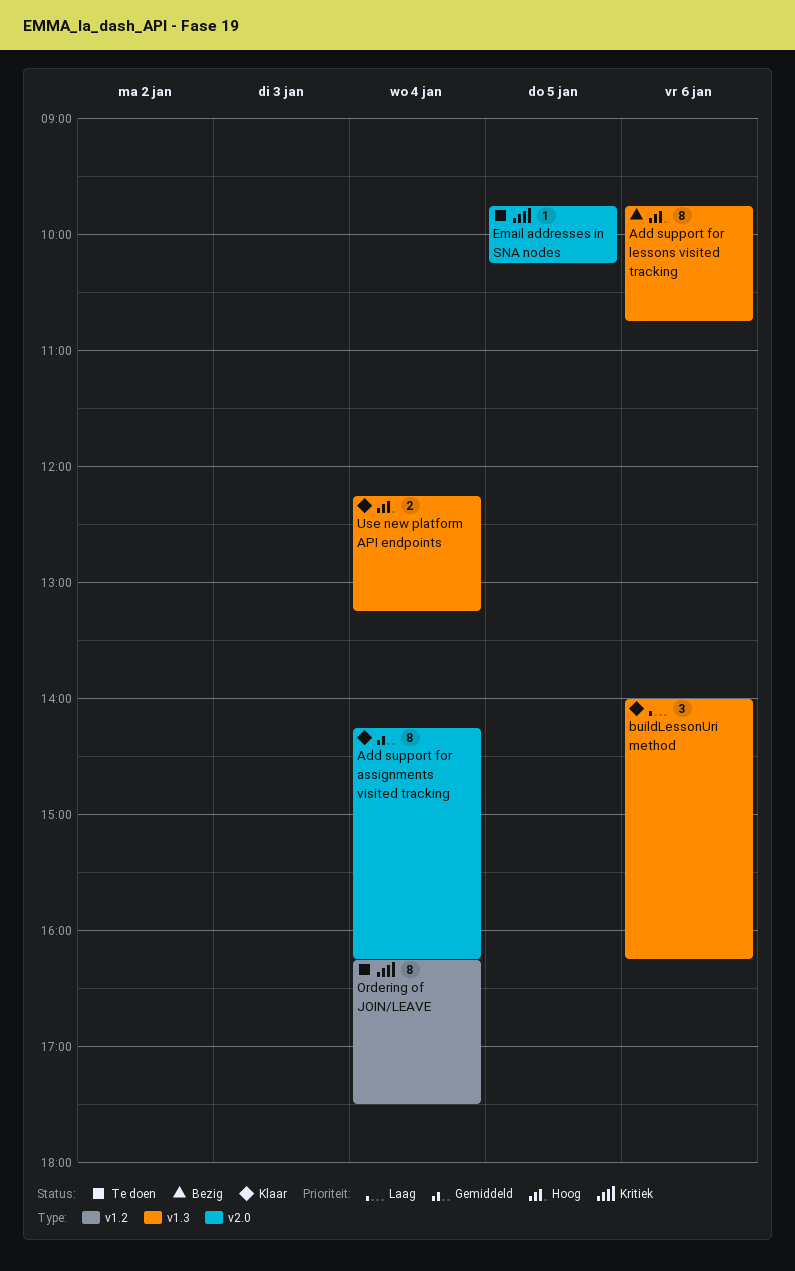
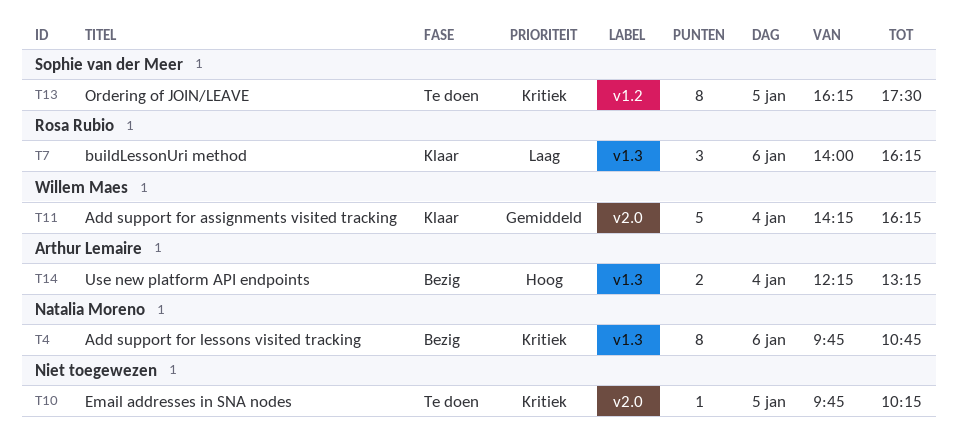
Add support for assignments visited tracking, estimate: 8 -> 5
Add support for lessons visited tracking, priority: Hoog -> Kritiek
Ordering of JOIN/LEAVE, day: Jan 4 -> Jan 5
Use new platform API endpoints, status: Klaar -> Bezig

